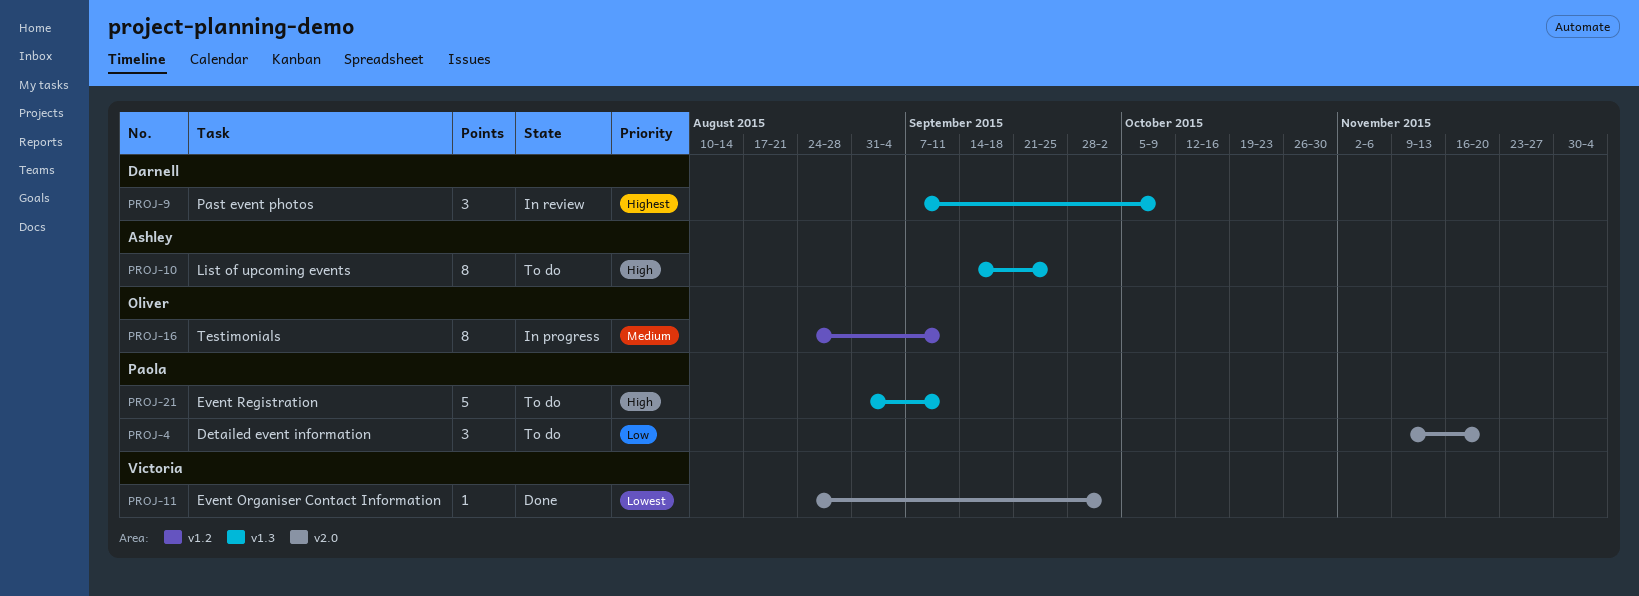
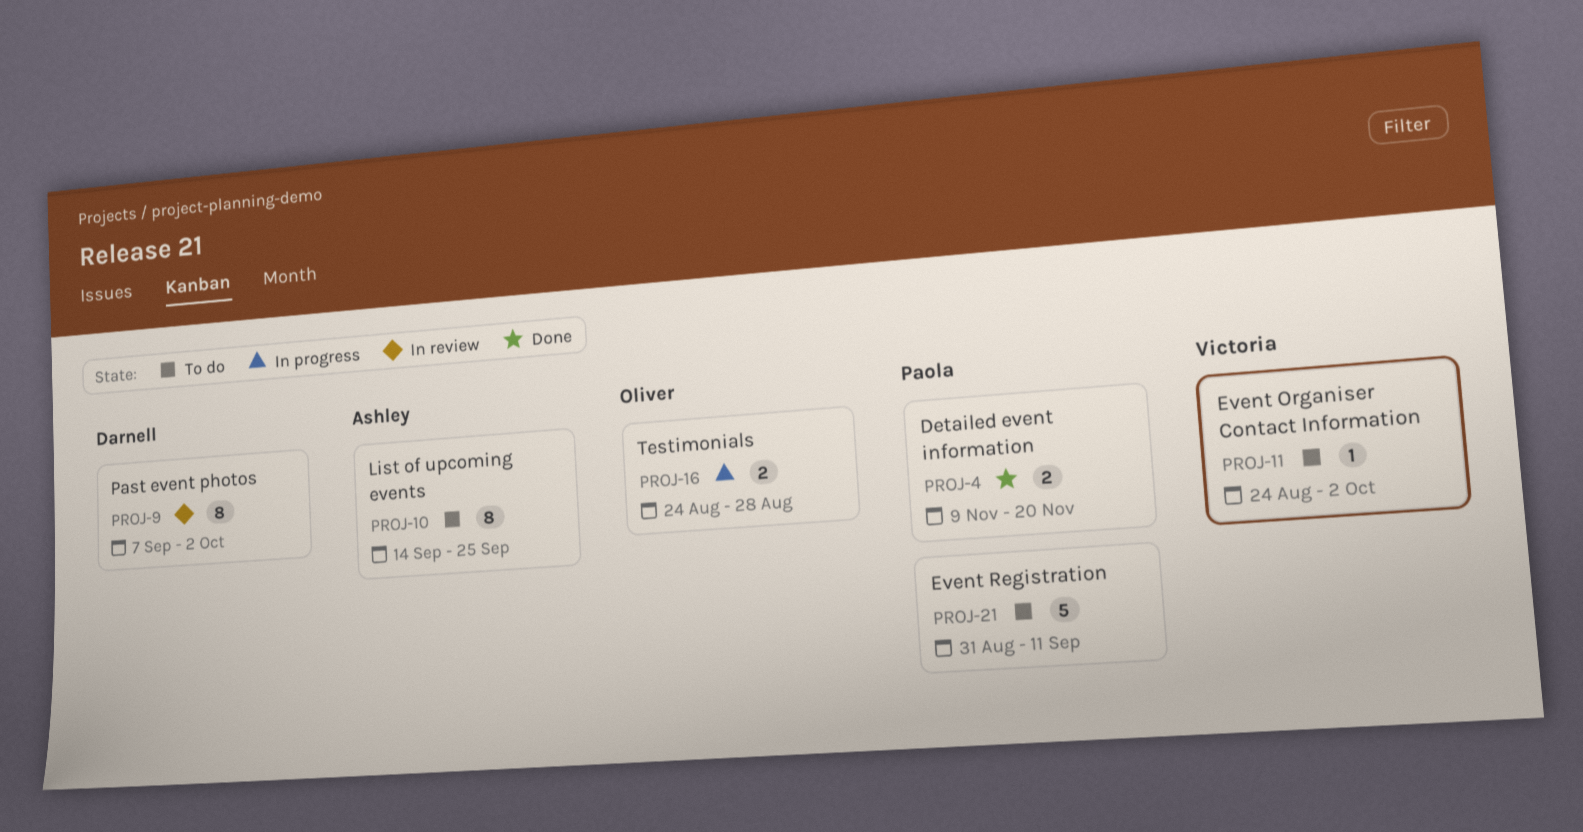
PROJ-4, status: To do -> Done
PROJ-4, estimate: 3 -> 2
PROJ-9, estimate: 3 -> 8
PROJ-9, due: Oct 9 -> Oct 2
PROJ-11, status: Done -> To do
PROJ-16, estimate: 8 -> 2
PROJ-16, due: Sep 11 -> Aug 28

